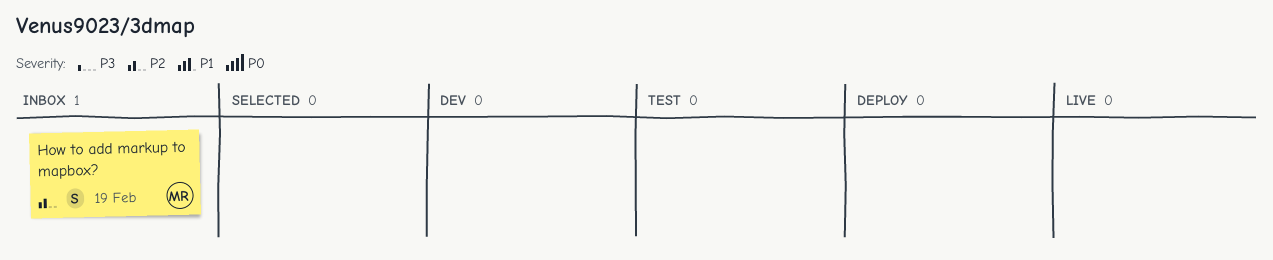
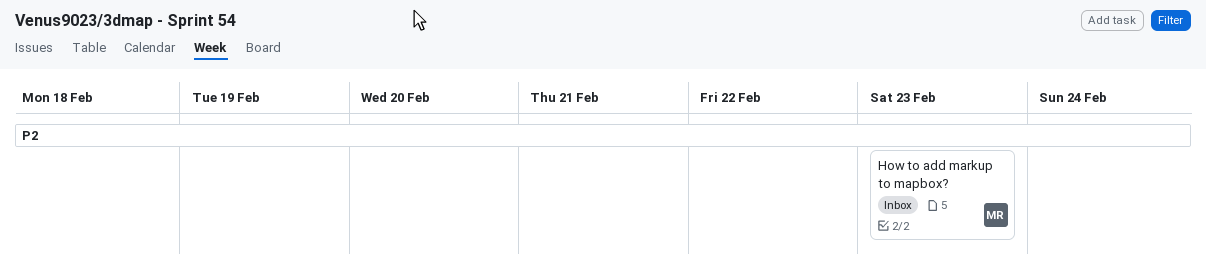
How to add markup to mapbox?, due: Feb 19 -> Feb 23

